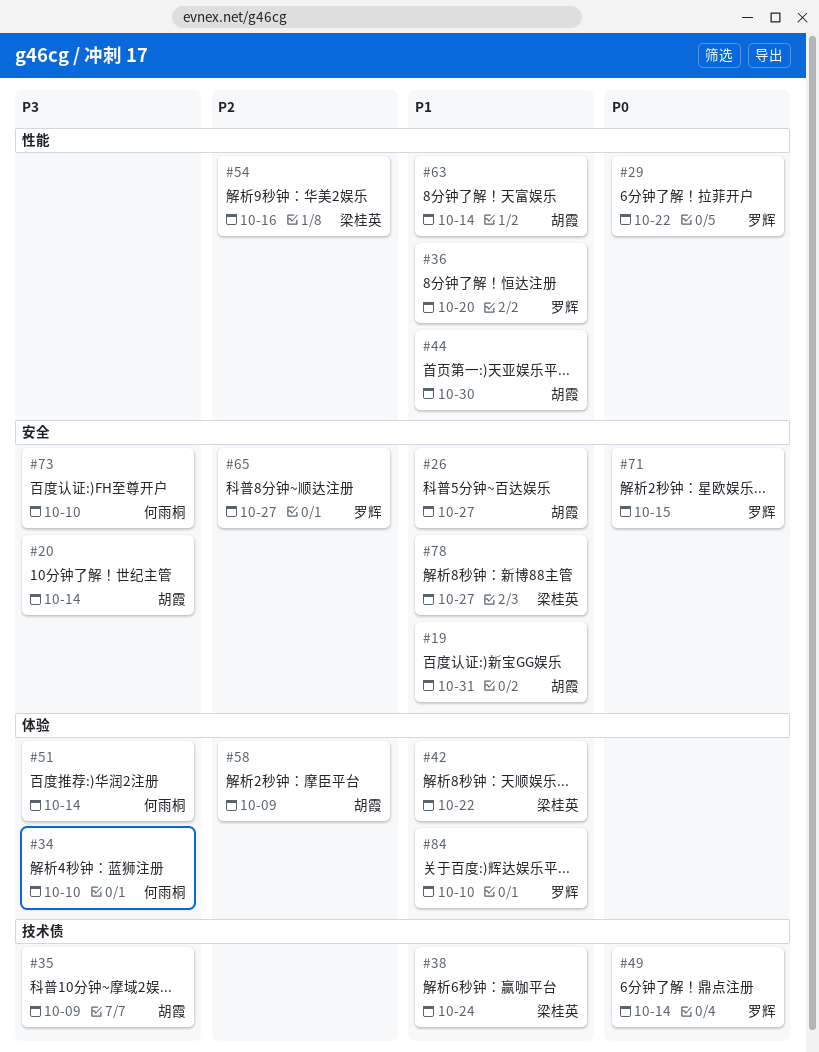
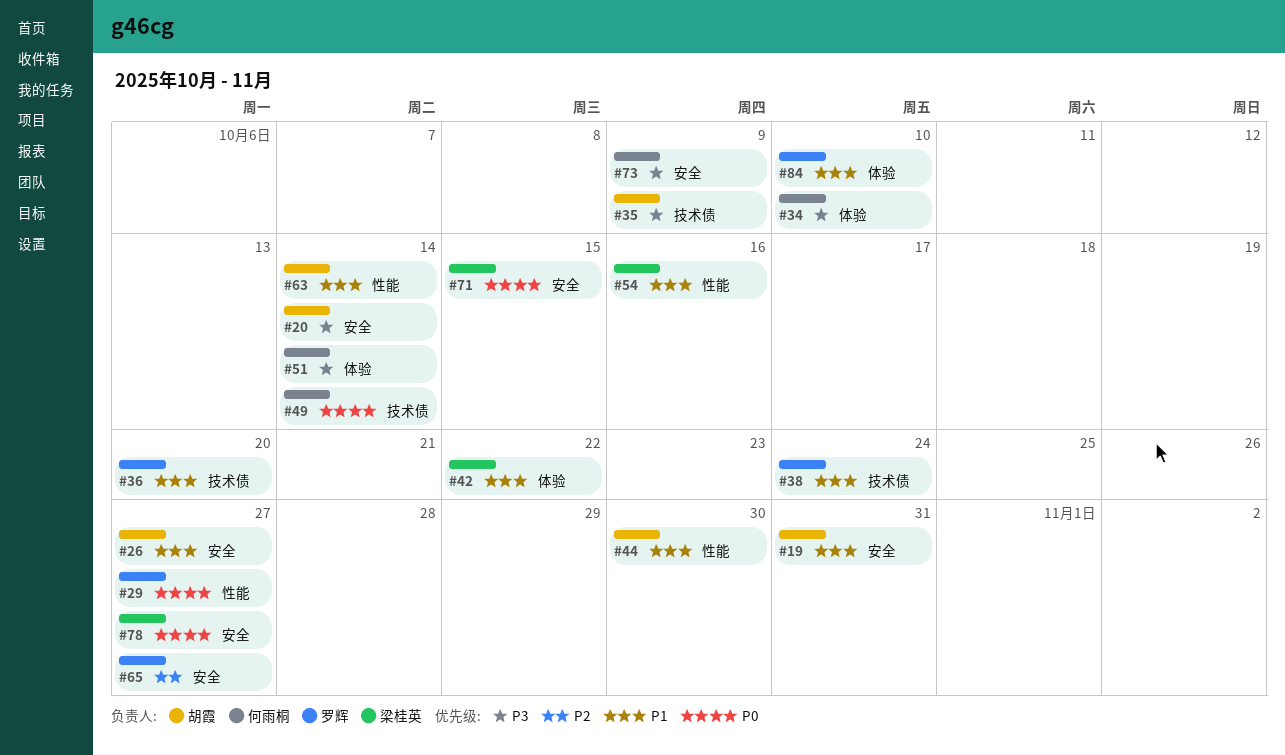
#29, due: Oct 22 -> Oct 27
#36, label: 性能 -> 技术债
#38, owner: 梁桂英 -> 罗辉
#49, owner: 罗辉 -> 何雨桐
#54, priority: P2 -> P1
#58: present -> none
#71, owner: 罗辉 -> 梁桂英
#73, due: Oct 10 -> Oct 9
#78, priority: P1 -> P0

